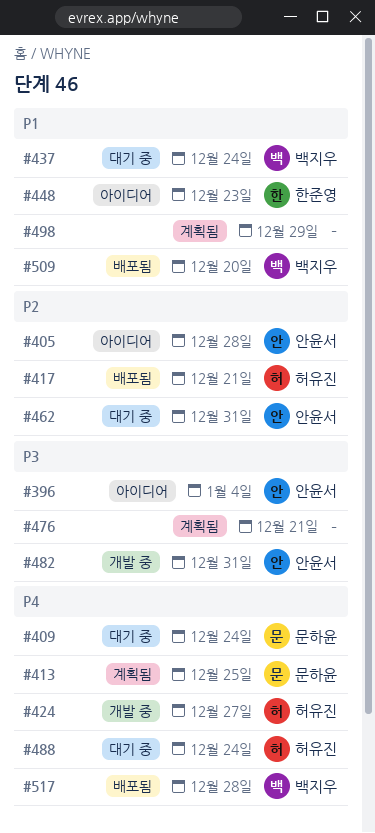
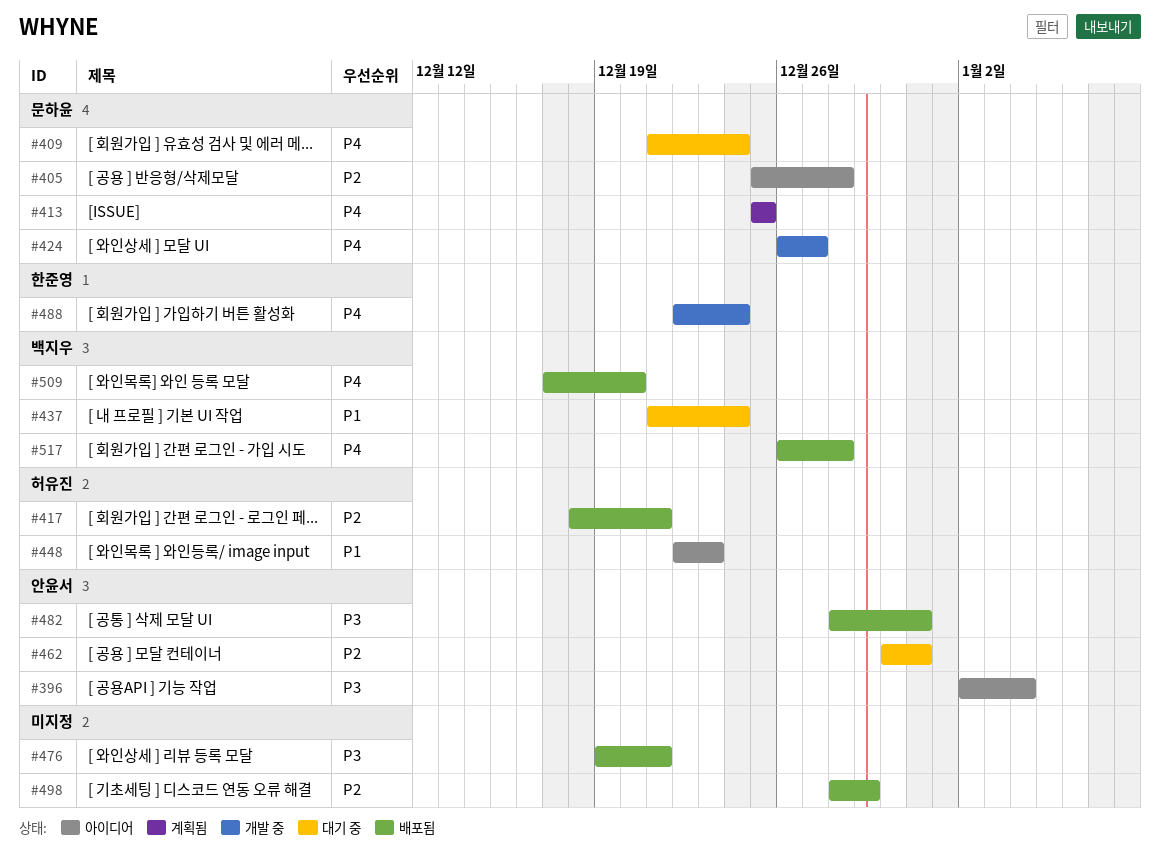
#405, owner: 안윤서 -> 문하윤
#424, owner: 허유진 -> 문하윤
#448, owner: 한준영 -> 허유진
#476, status: 계획됨 -> 배포됨
#482, status: 개발 중 -> 배포됨
#488, status: 대기 중 -> 개발 중
#488, owner: 허유진 -> 한준영
#498, status: 계획됨 -> 배포됨
#498, priority: P1 -> P2
#509, priority: P1 -> P4

